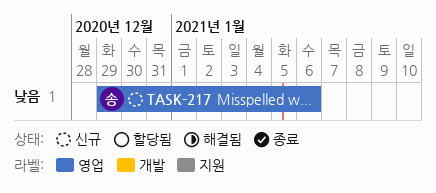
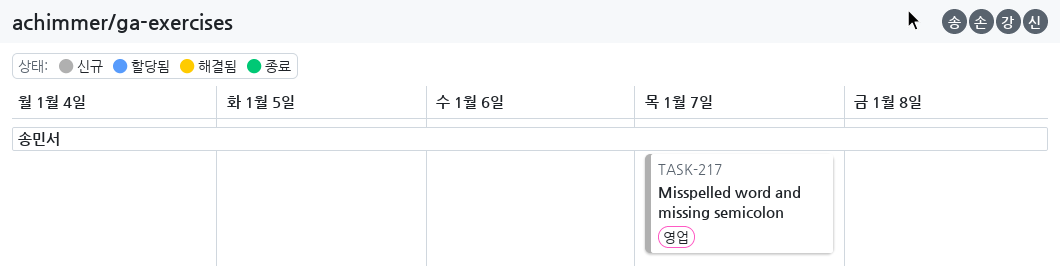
TASK-217, due: Jan 6 -> Jan 7

